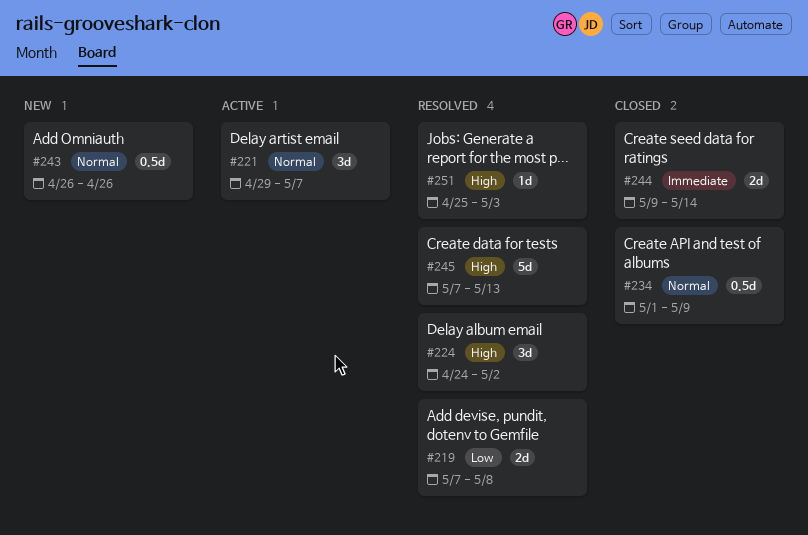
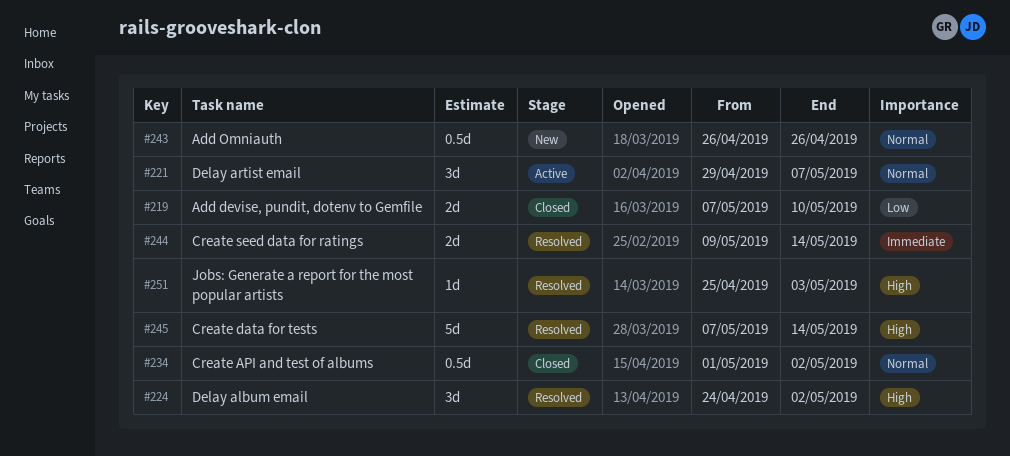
#219, status: Resolved -> Closed
#219, due: May 8 -> May 10
#234, due: May 9 -> May 2
#244, status: Closed -> Resolved
#245, due: May 13 -> May 14

